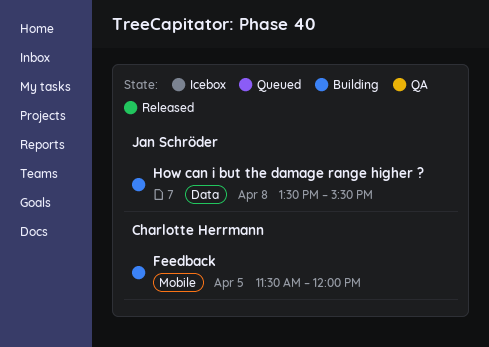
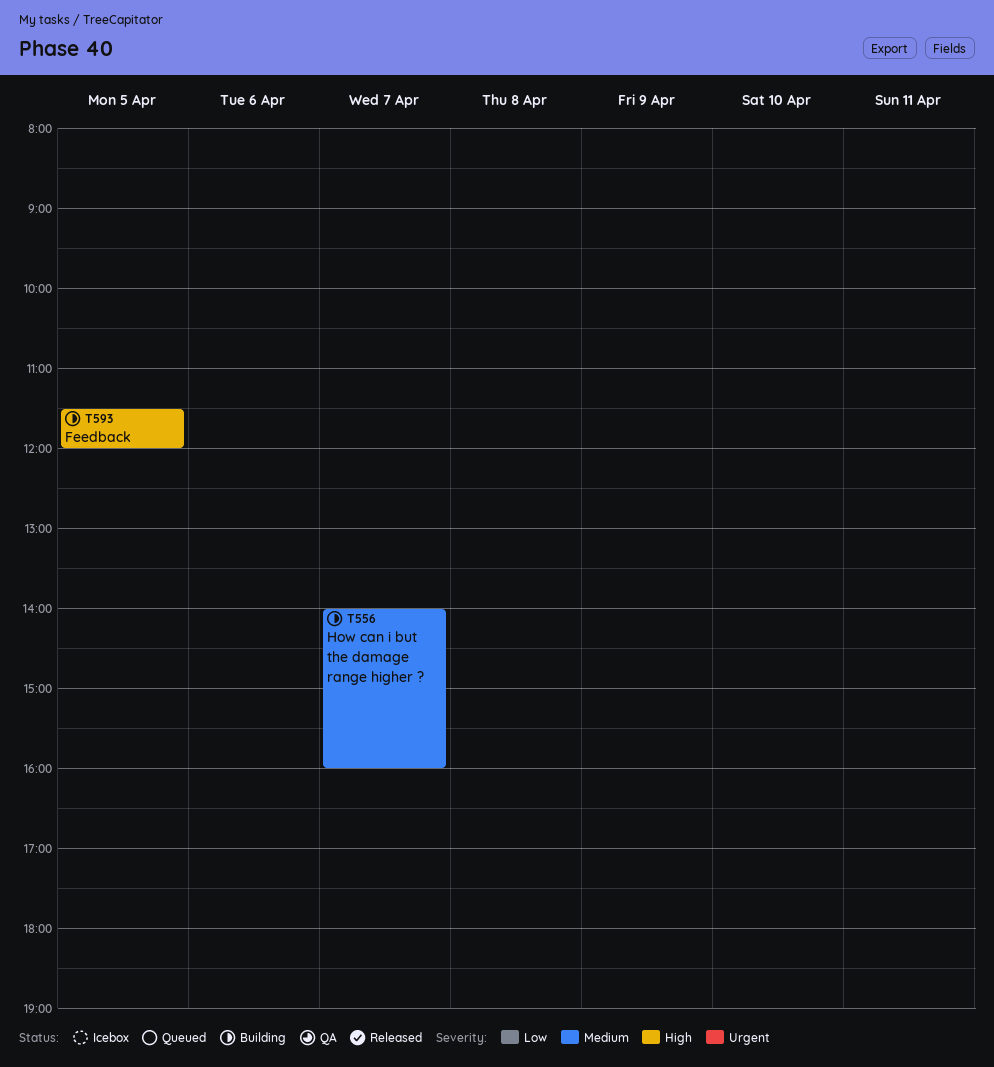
How can i but the damage range higher ?, day: Apr 8 -> Apr 7
How can i but the damage range higher ?, begins: 13:30 -> 14:00
How can i but the damage range higher ?, ends: 15:30 -> 16:00

